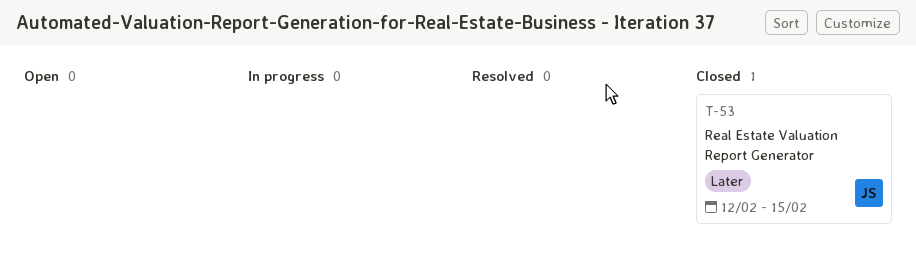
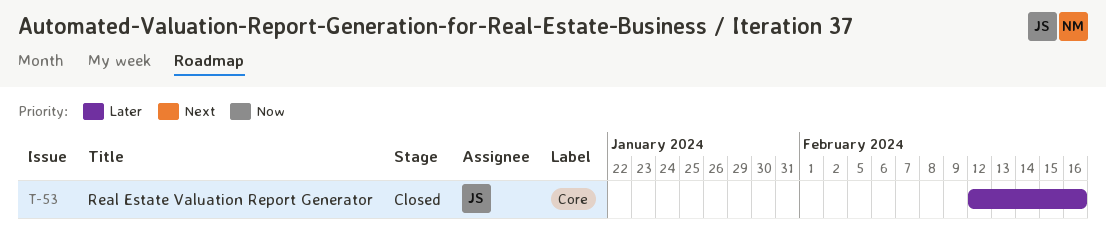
T-53, due: Feb 15 -> Feb 16

